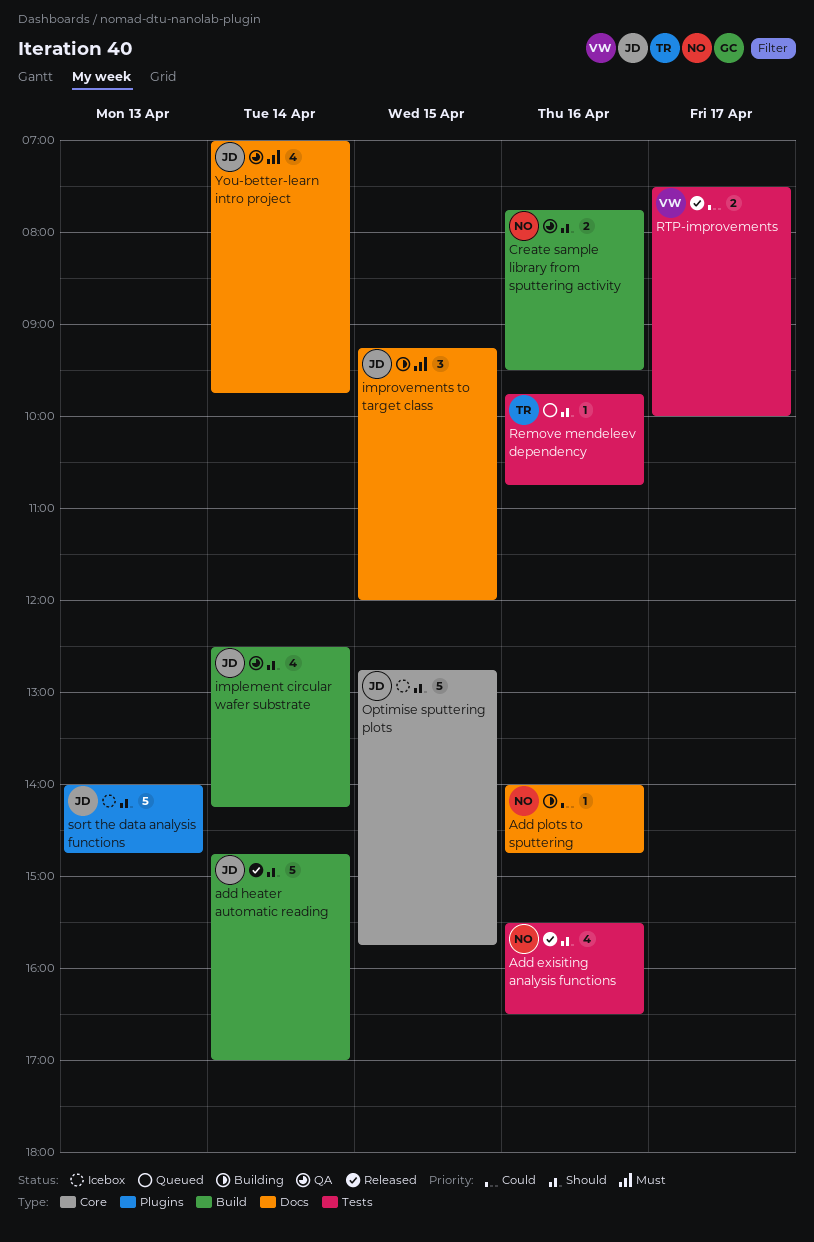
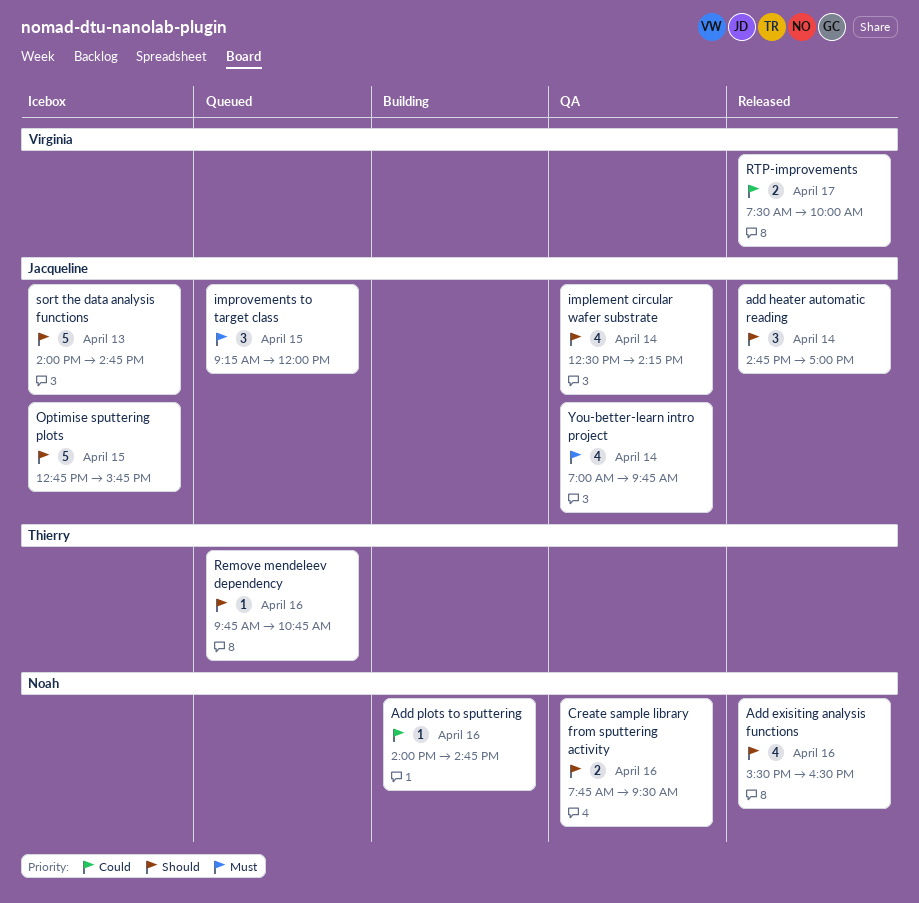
add heater automatic reading, estimate: 5 -> 3
improvements to target class, status: Building -> Queued

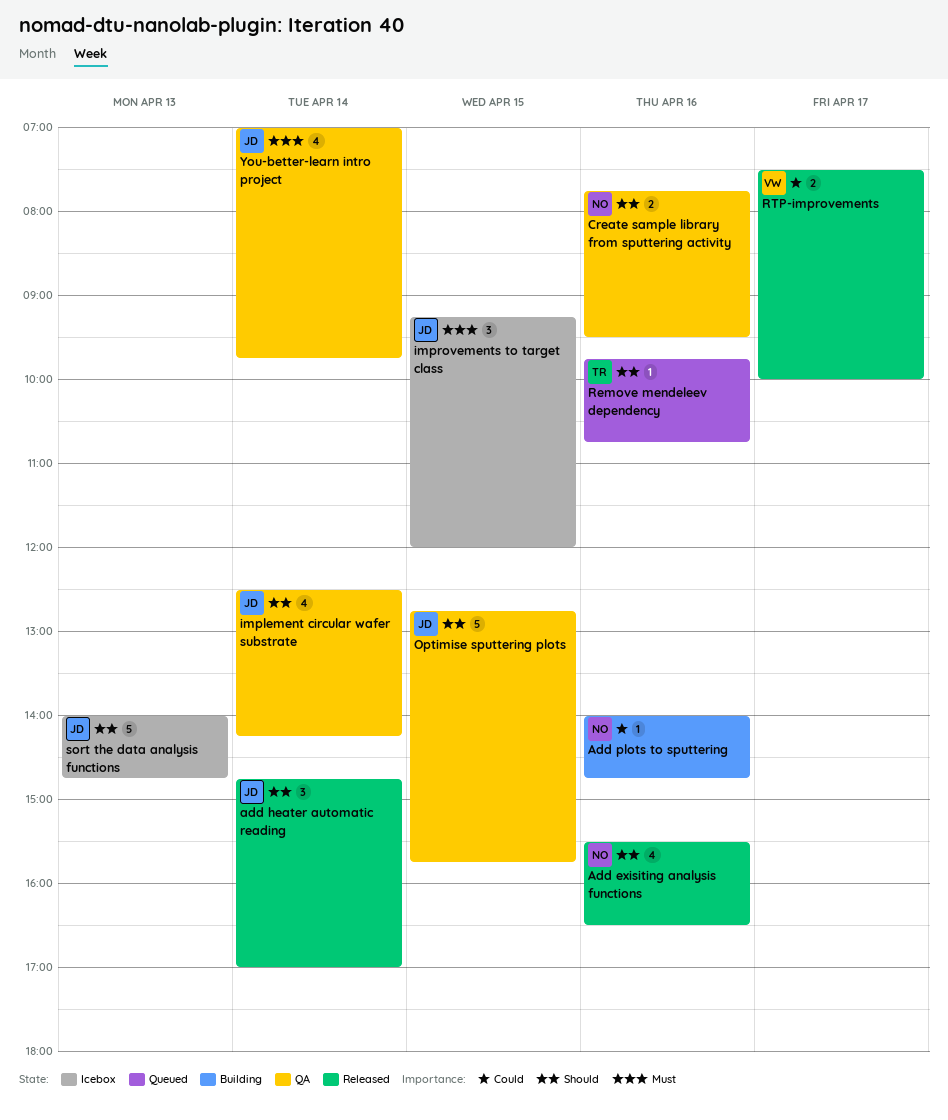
improvements to target class, status: Queued -> Icebox
Optimise sputtering plots, status: Icebox -> QA

